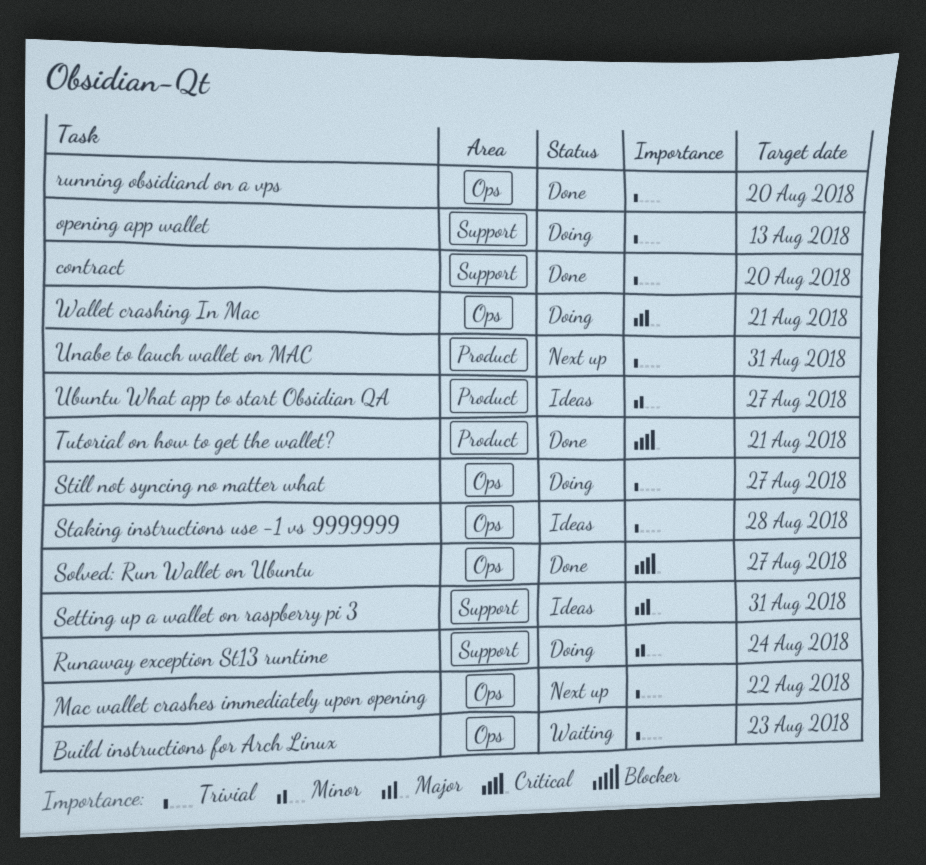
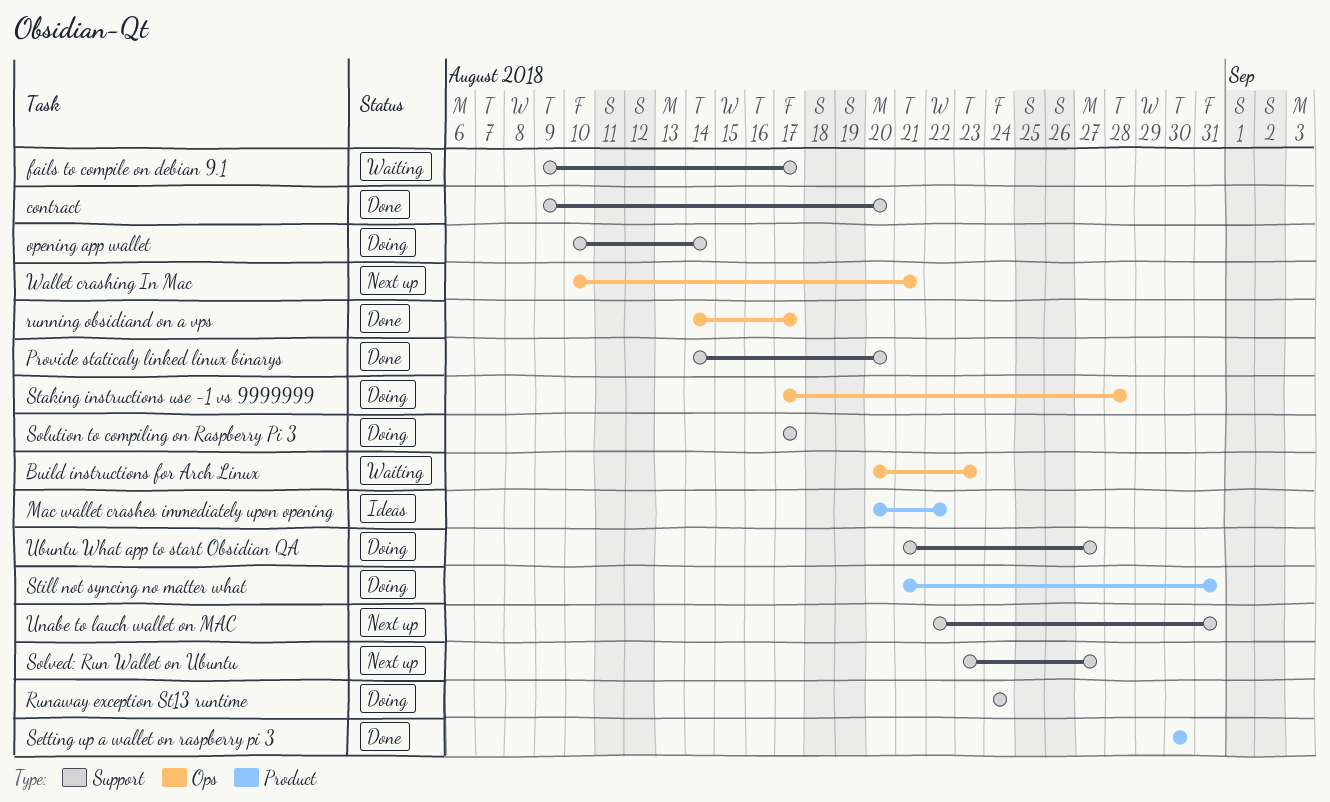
fails to compile on debian 9.1: none -> present
Mac wallet crashes immediately upon opening, status: Next up -> Ideas
Mac wallet crashes immediately upon opening, label: Ops -> Product
opening app wallet, due: Aug 13 -> Aug 14
Provide staticaly linked linux binarys: none -> present
running obsidiand on a vps, due: Aug 20 -> Aug 17
Setting up a wallet on raspberry pi 3, status: Ideas -> Done
Setting up a wallet on raspberry pi 3, label: Support -> Product
Setting up a wallet on raspberry pi 3, due: Aug 31 -> Aug 30
Solution to compiling on Raspberry Pi 3: none -> present
Solved: Run Wallet on Ubuntu, status: Done -> Next up
Solved: Run Wallet on Ubuntu, label: Ops -> Support
Staking instructions use -1 vs 9999999, status: Ideas -> Doing
Still not syncing no matter what, label: Ops -> Product
Still not syncing no matter what, due: Aug 27 -> Aug 31
Tutorial on how to get the wallet?: present -> none
Ubuntu What app to start Obsidian QA, status: Ideas -> Doing
Ubuntu What app to start Obsidian QA, label: Product -> Support
Unabe to lauch wallet on MAC, label: Product -> Support
Wallet crashing In Mac, status: Doing -> Next up

